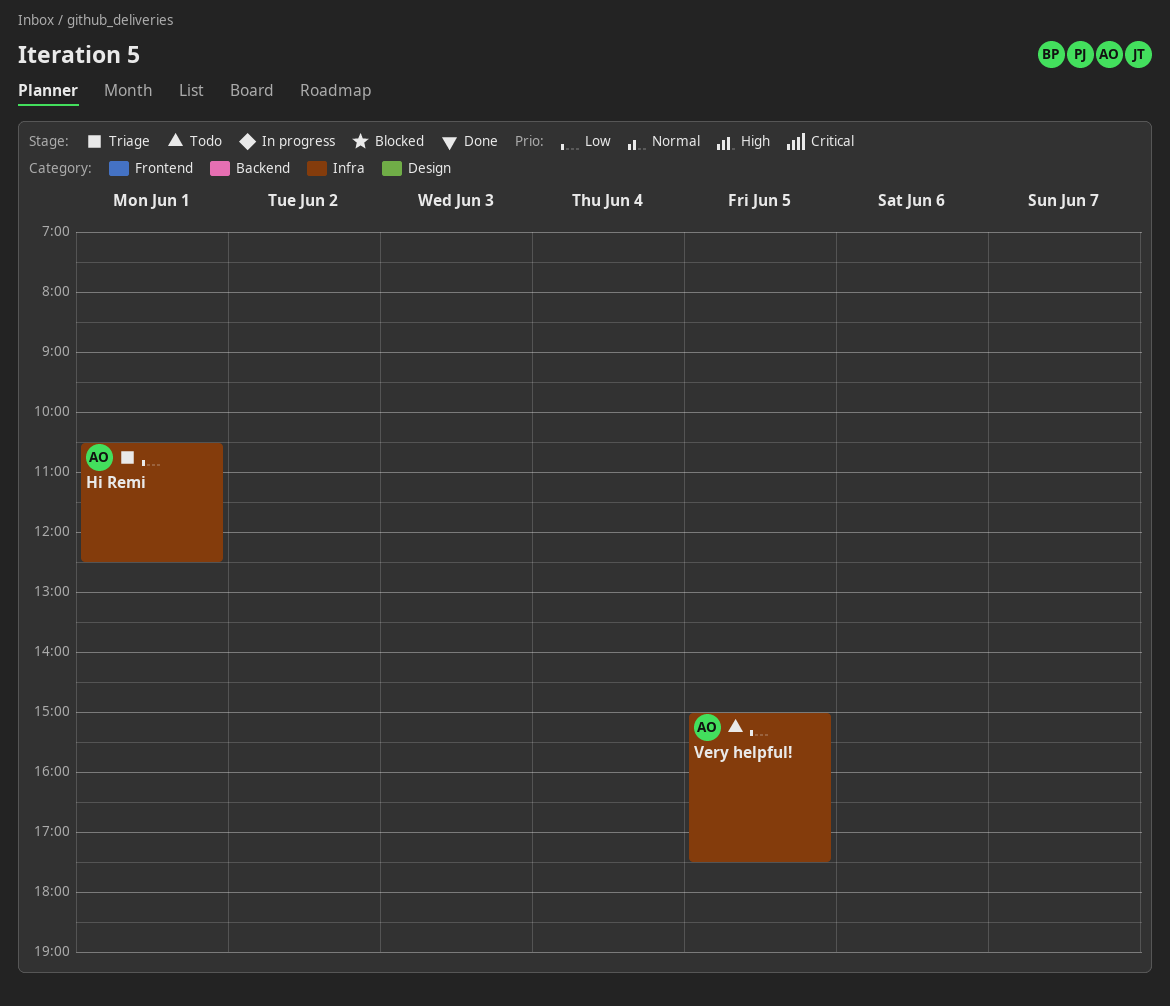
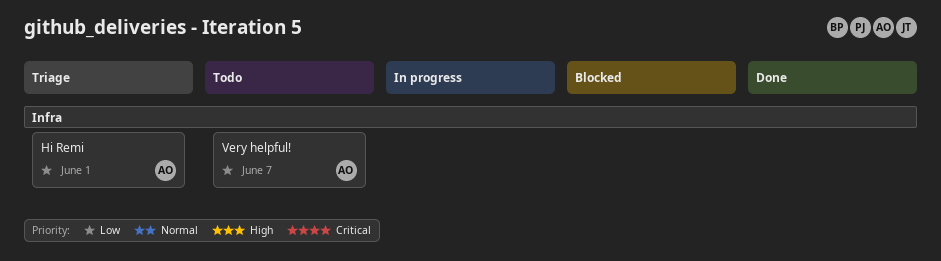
Very helpful!, day: Jun 5 -> Jun 7

